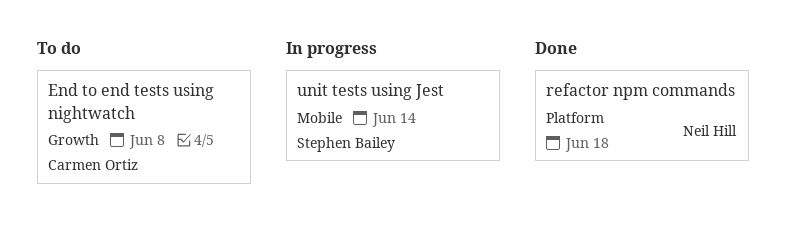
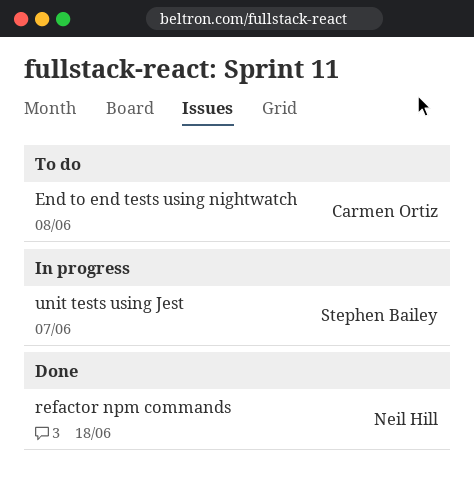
unit tests using Jest, due: Jun 14 -> Jun 7

